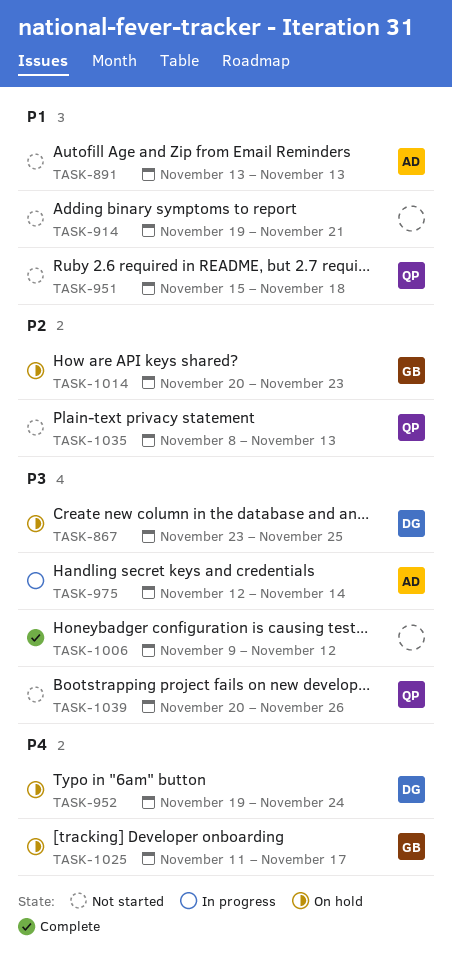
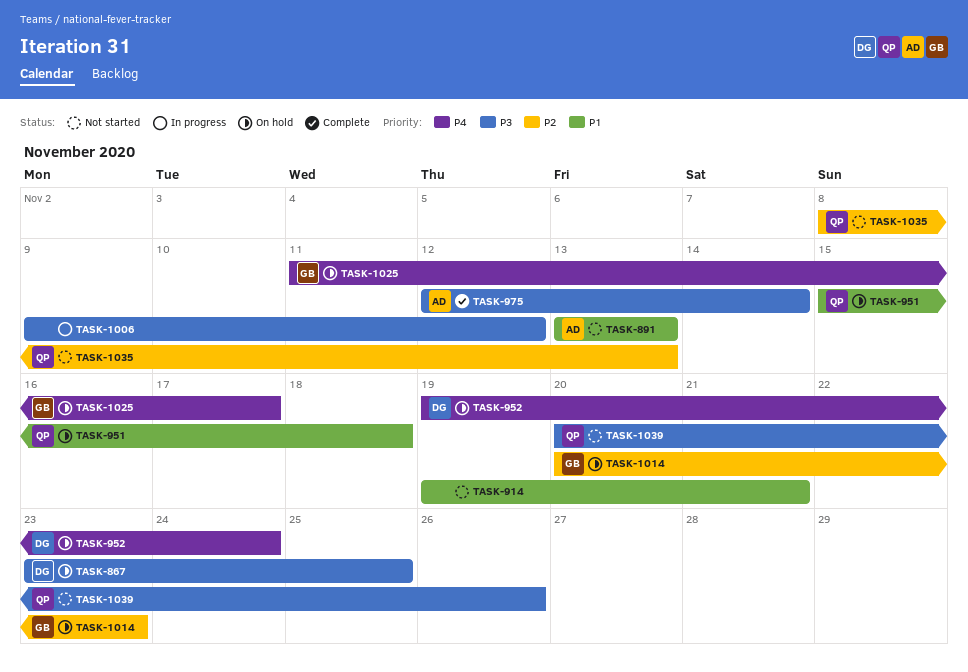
TASK-951, status: Not started -> On hold
TASK-975, status: In progress -> Complete
TASK-1006, status: Complete -> In progress

